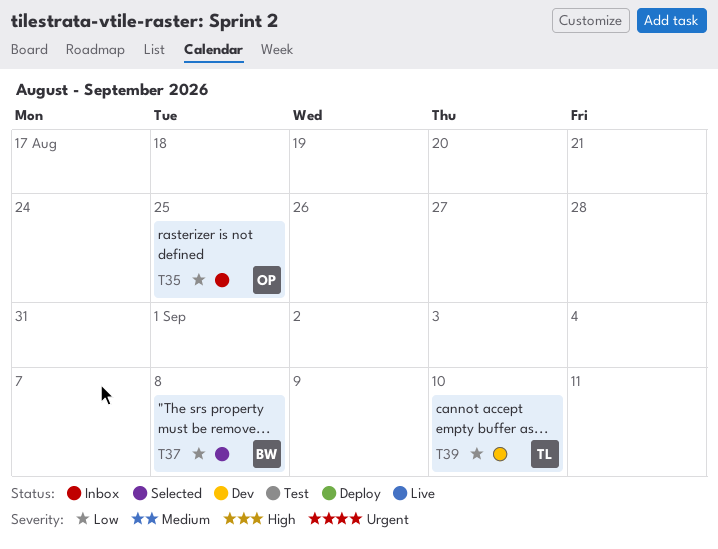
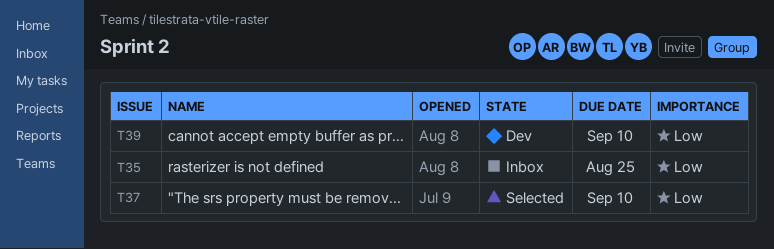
T37, due: Sep 8 -> Sep 10

